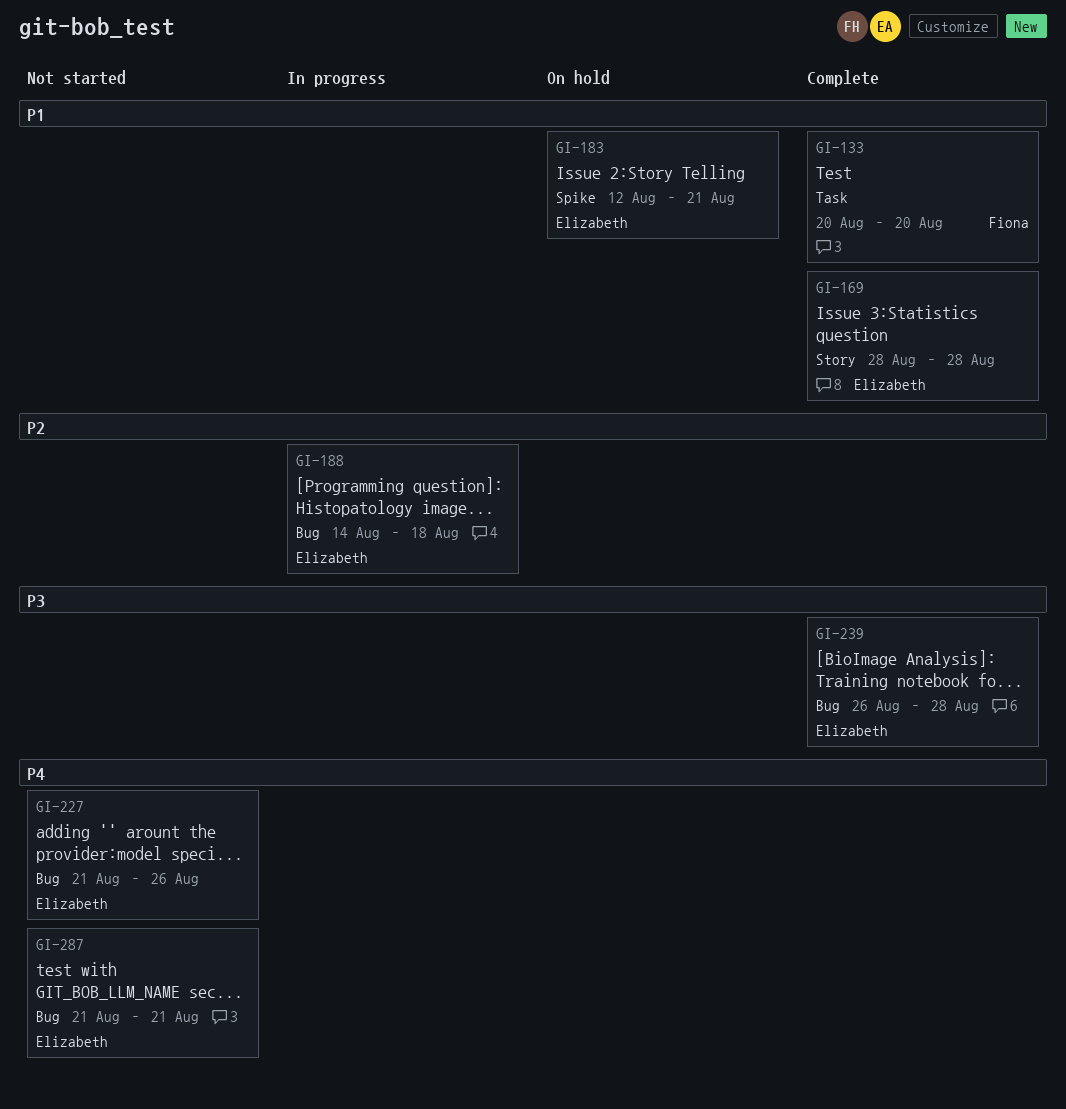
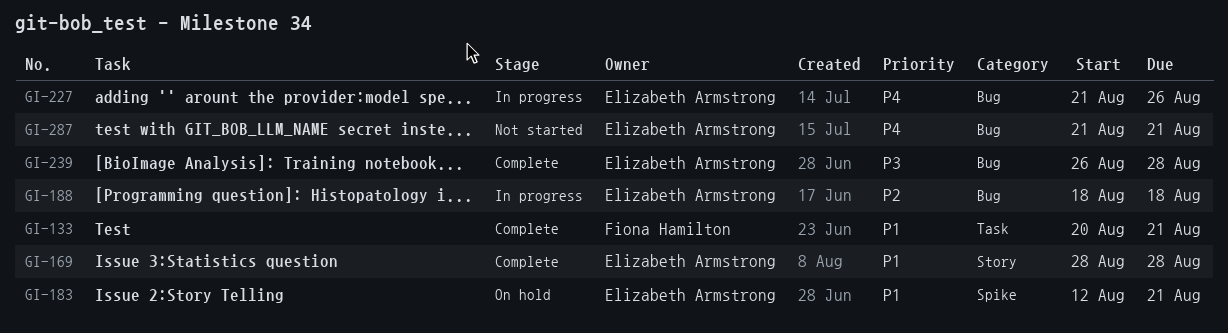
GI-133, due: Aug 20 -> Aug 21
GI-188, start: Aug 14 -> Aug 18
GI-227, status: Not started -> In progress

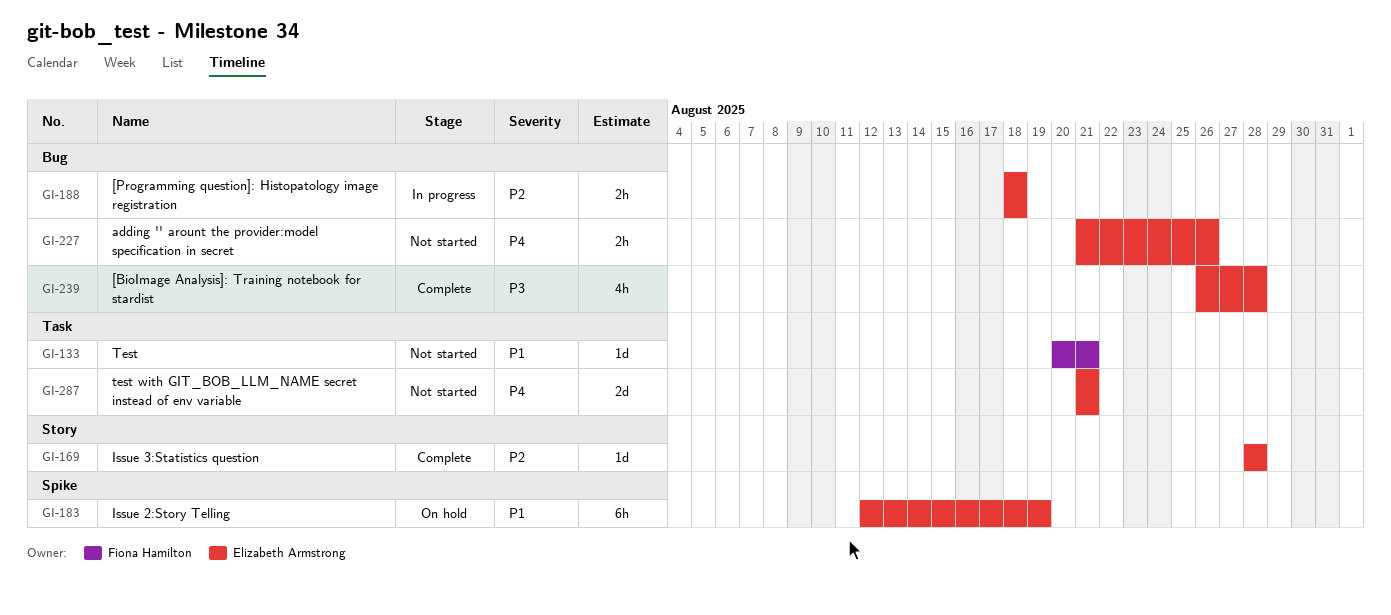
GI-133, status: Complete -> Not started
GI-169, priority: P1 -> P2
GI-183, due: Aug 21 -> Aug 19
GI-227, status: In progress -> Not started
GI-287, label: Bug -> Task

